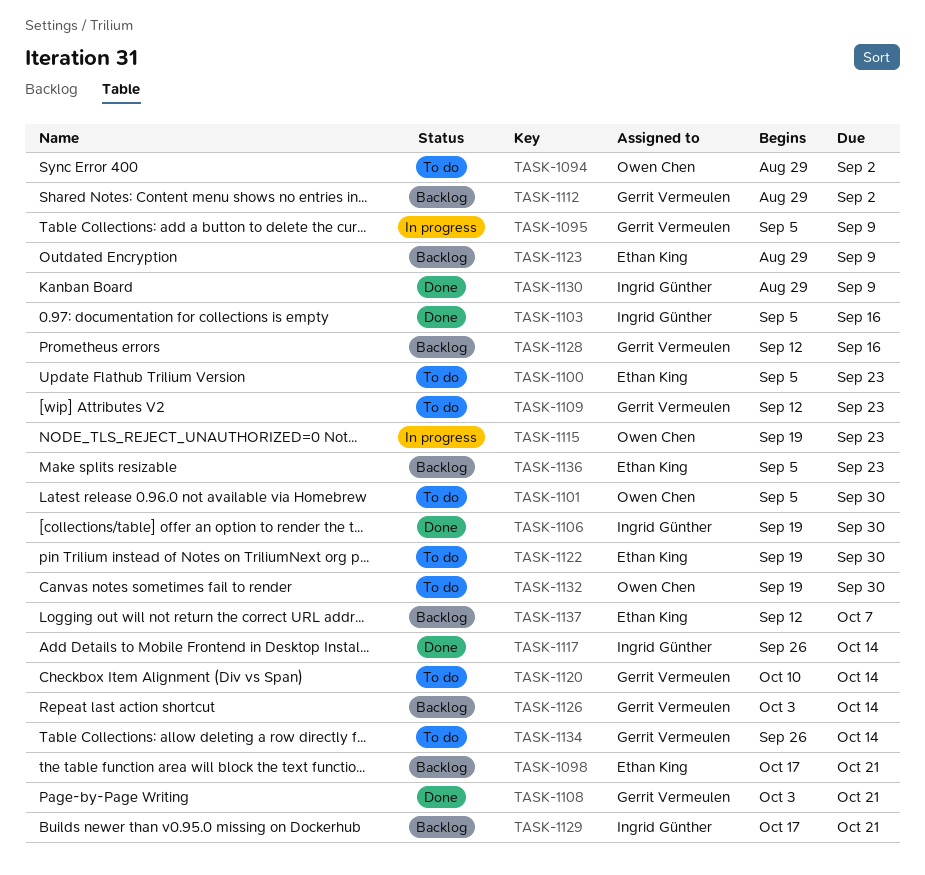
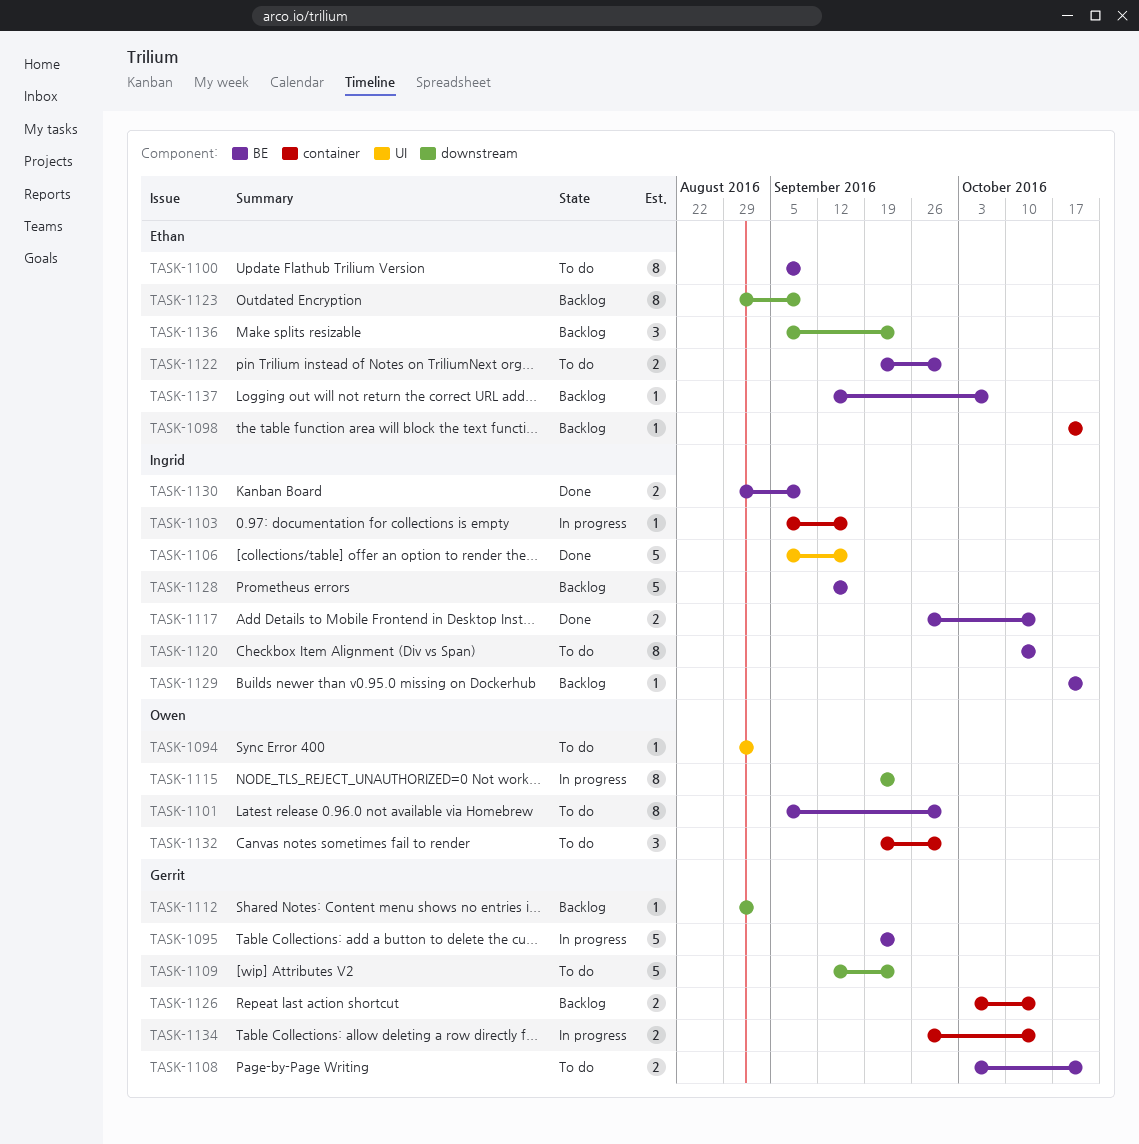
TASK-1095, start: Sep 5 -> Sep 19
TASK-1095, due: Sep 9 -> Sep 23
TASK-1100, due: Sep 23 -> Sep 9
TASK-1103, status: Done -> In progress
TASK-1106, start: Sep 19 -> Sep 5
TASK-1106, due: Sep 30 -> Sep 16
TASK-1108, status: Done -> To do
TASK-1120, owner: Gerrit Vermeulen -> Ingrid Günther
TASK-1128, owner: Gerrit Vermeulen -> Ingrid Günther
TASK-1134, status: To do -> In progress

